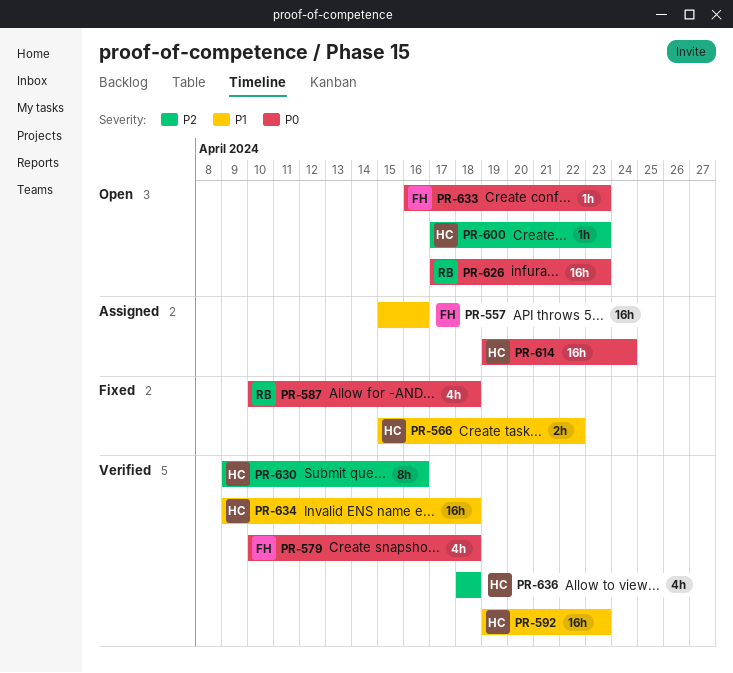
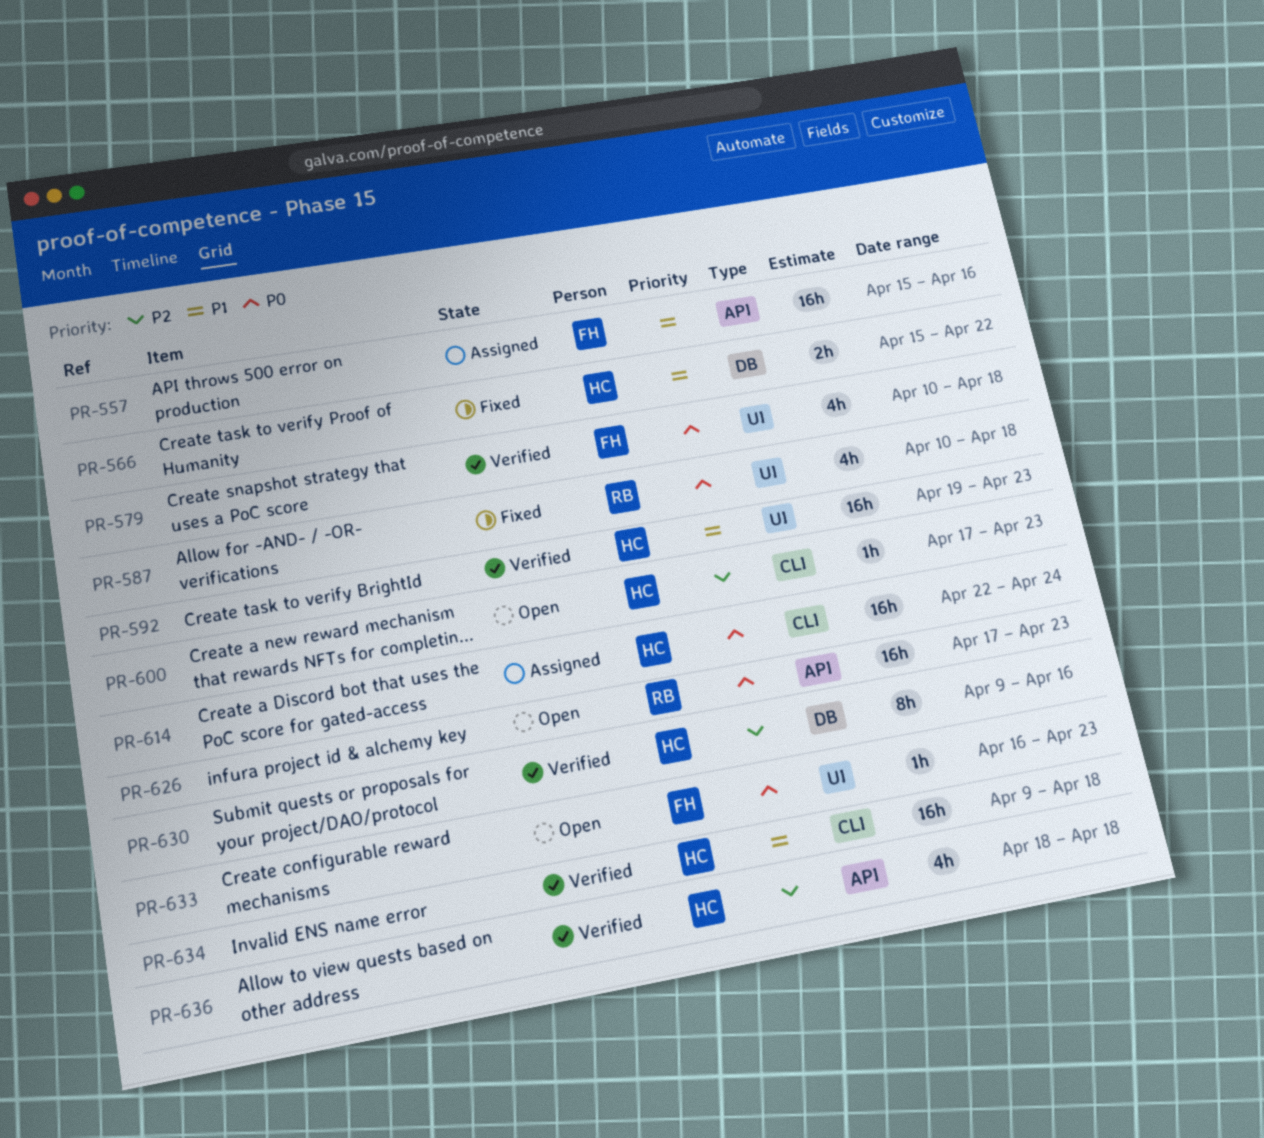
PR-614, start: Apr 19 -> Apr 22

